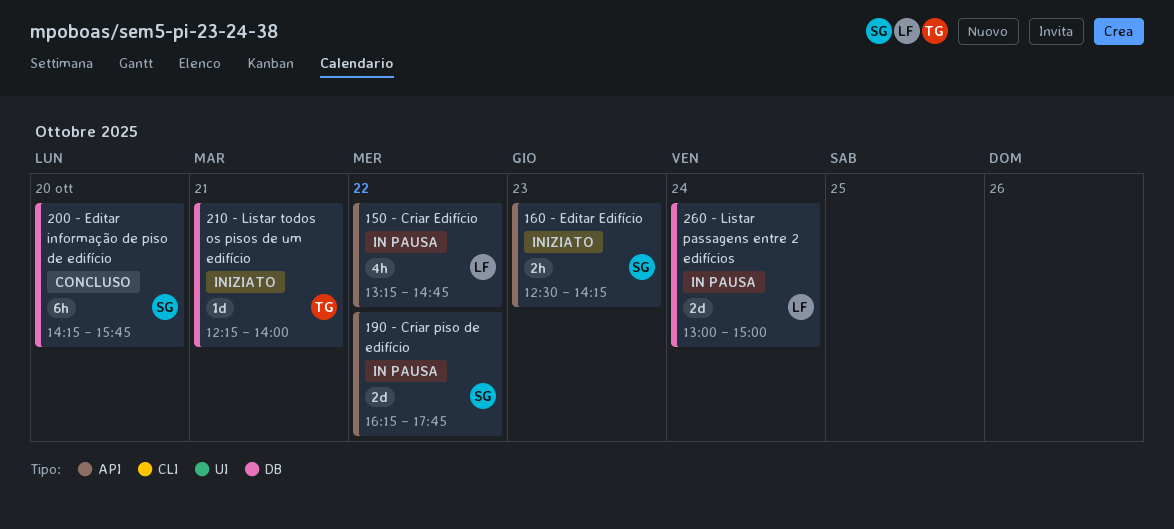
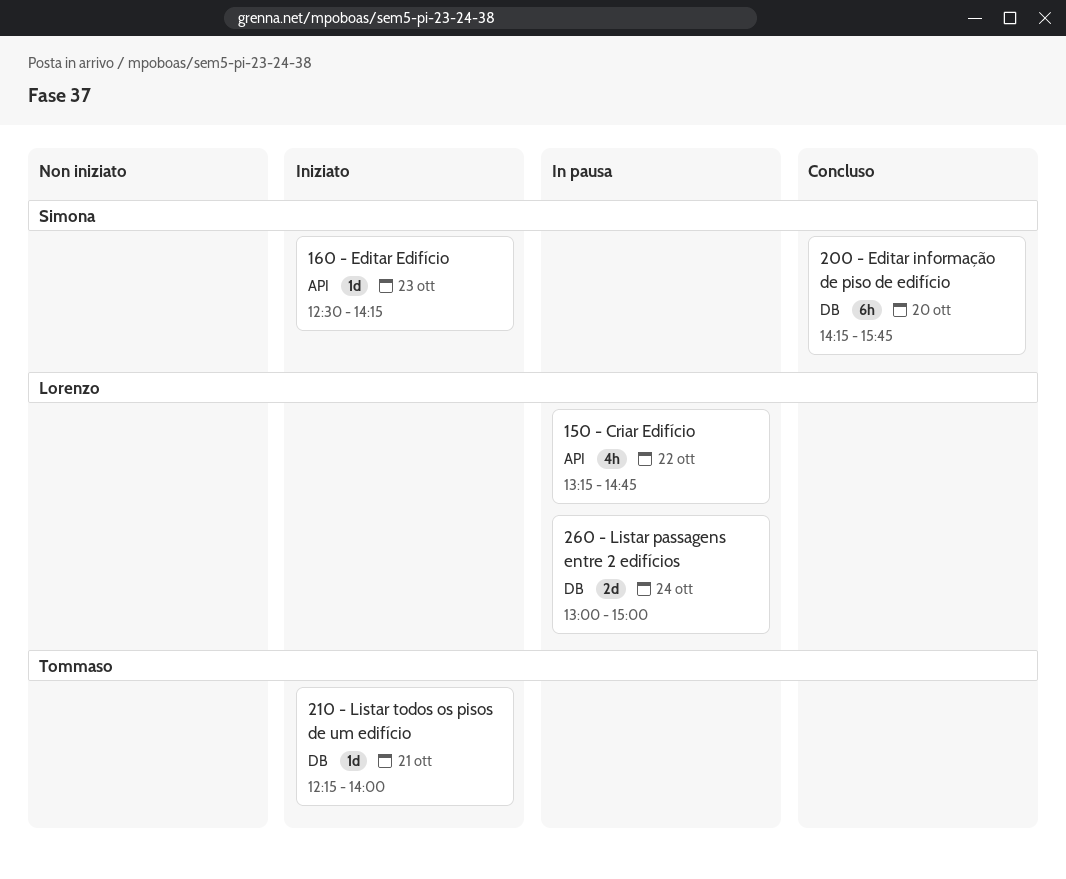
160 - Editar Edifício, estimate: 2h -> 1d
190 - Criar piso de edifício: present -> none

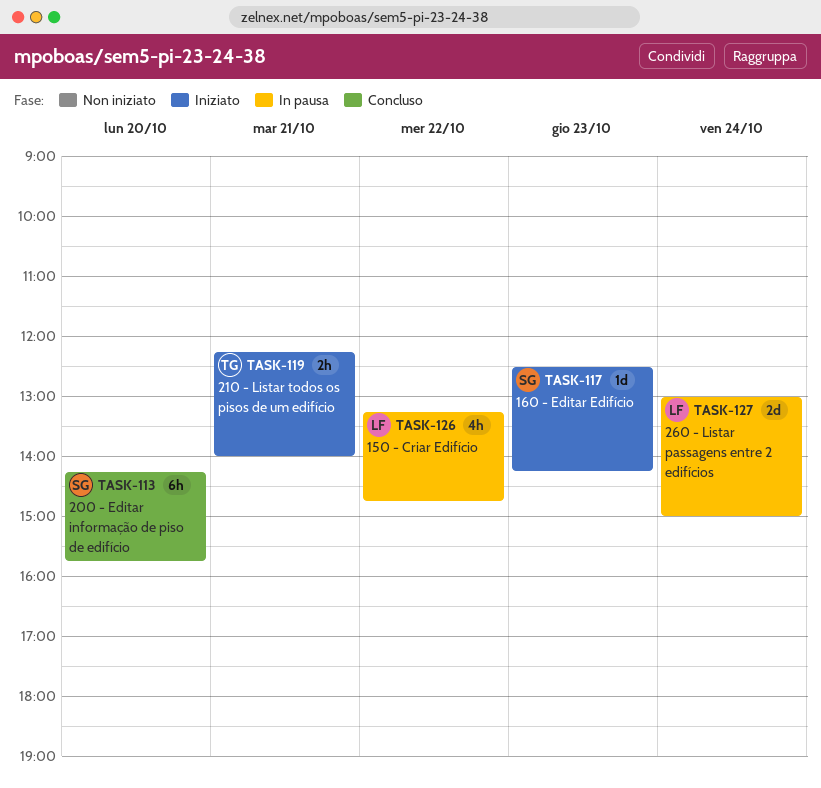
210 - Listar todos os pisos de um edifício, estimate: 1d -> 2h

